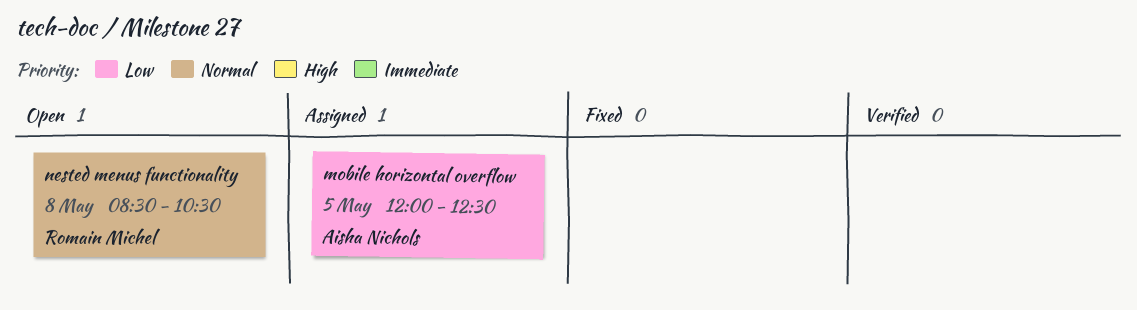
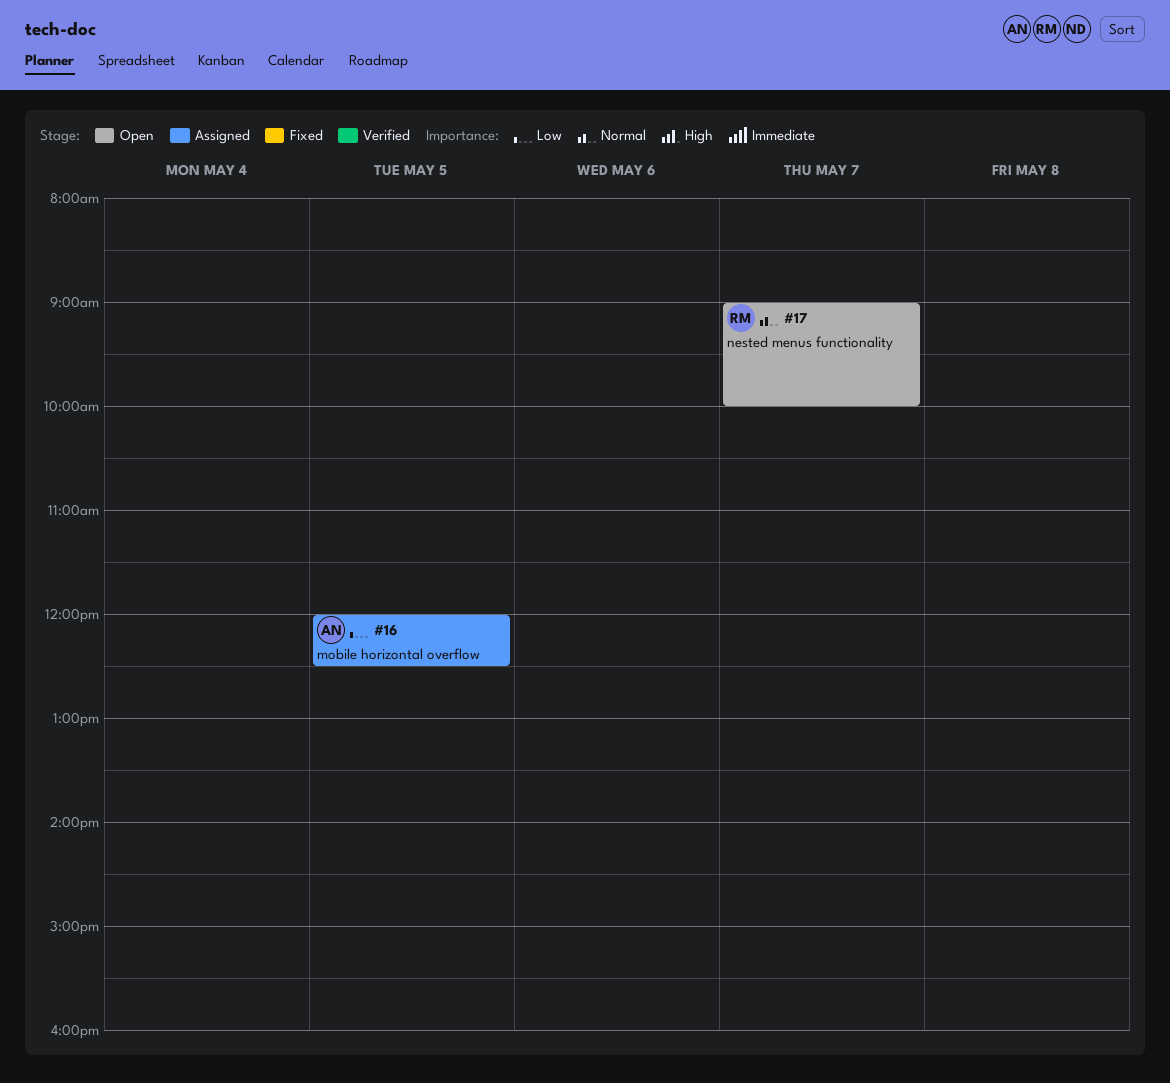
nested menus functionality, day: May 8 -> May 7
nested menus functionality, begins: 08:30 -> 09:00
nested menus functionality, ends: 10:30 -> 10:00

